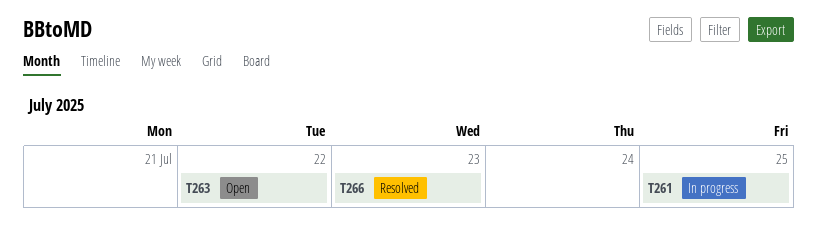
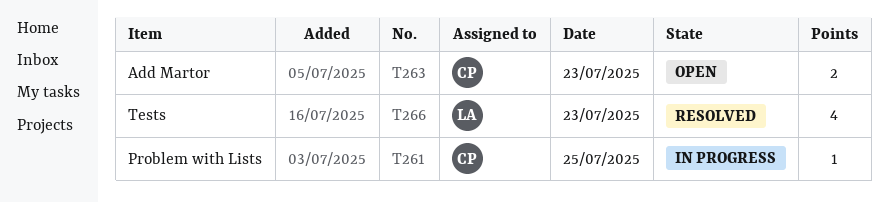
T263, day: Jul 22 -> Jul 23

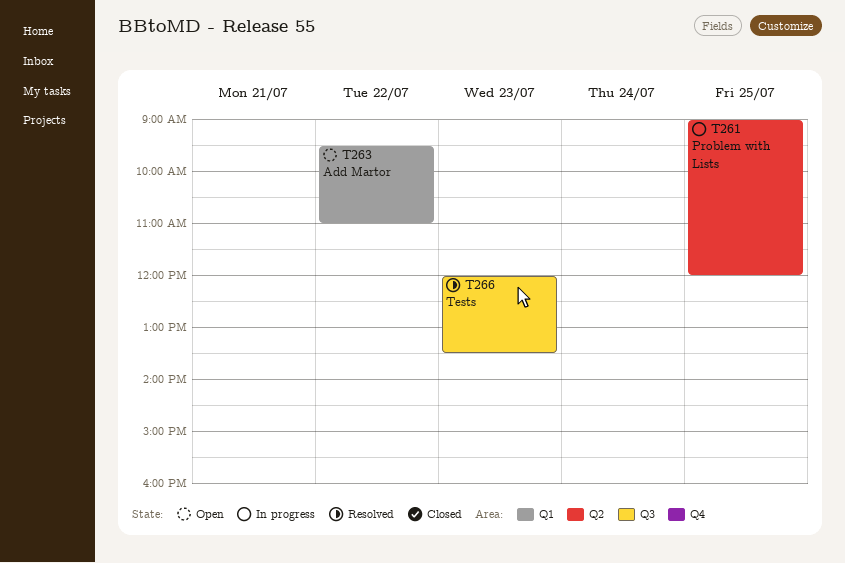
T263, day: Jul 23 -> Jul 22

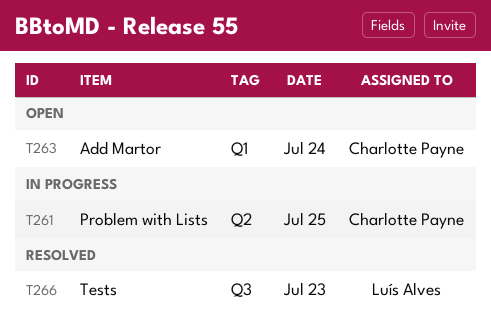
T263, day: Jul 22 -> Jul 24

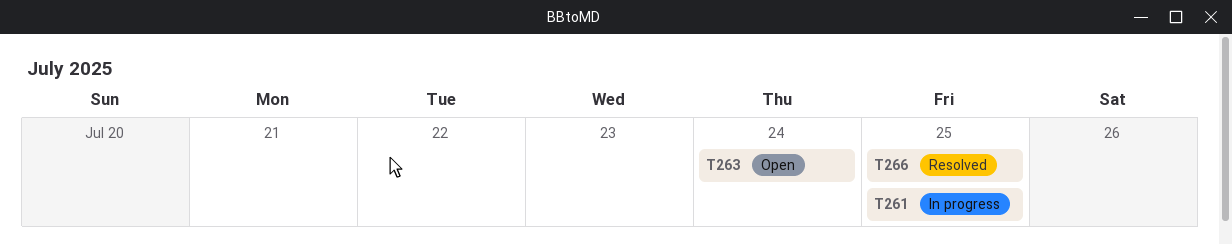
T266, day: Jul 23 -> Jul 25

